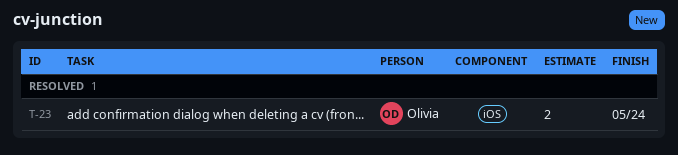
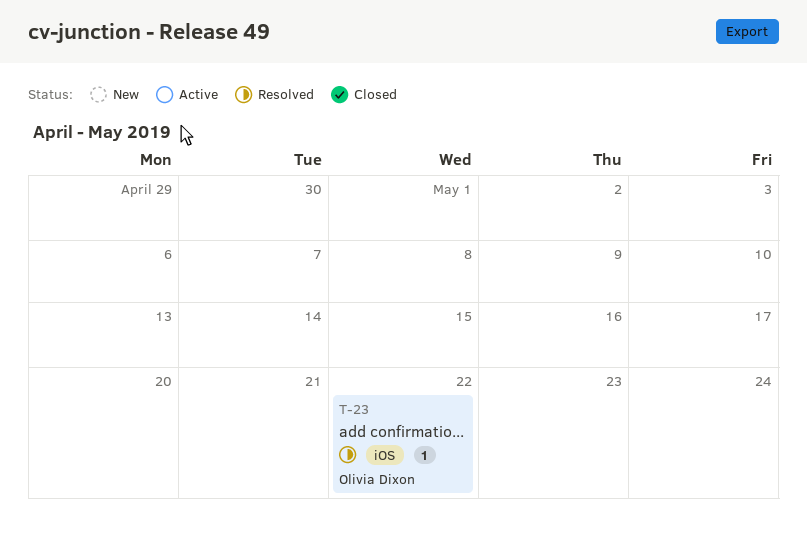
T-23, estimate: 2 -> 1
T-23, due: May 24 -> May 22

